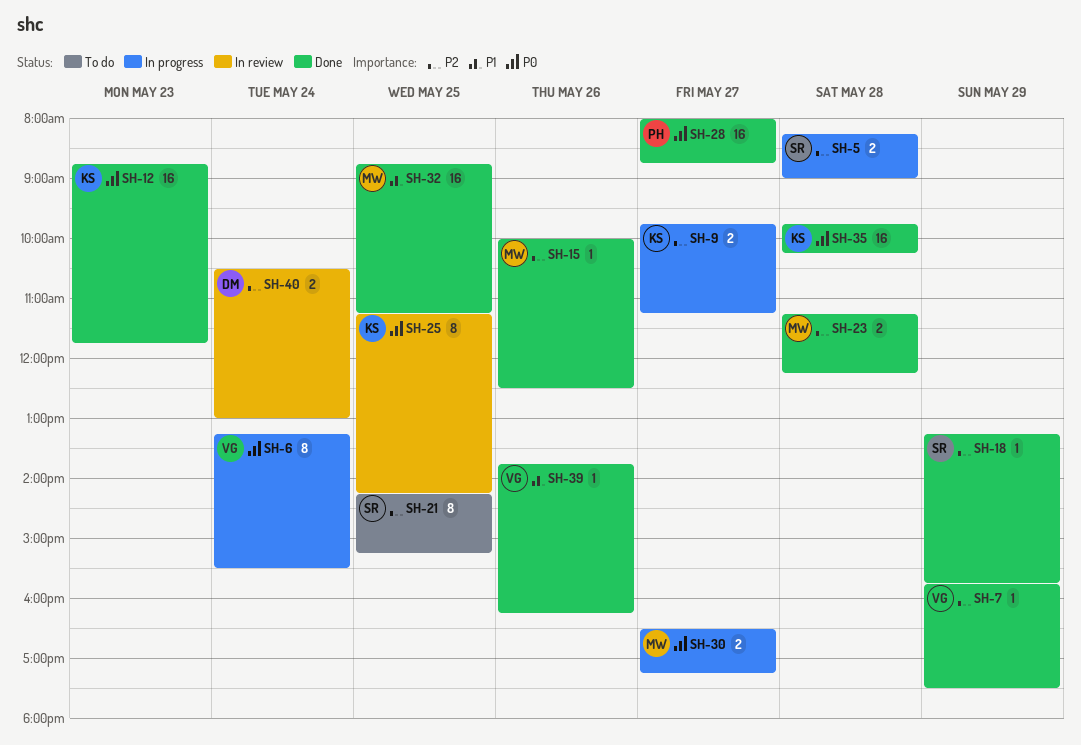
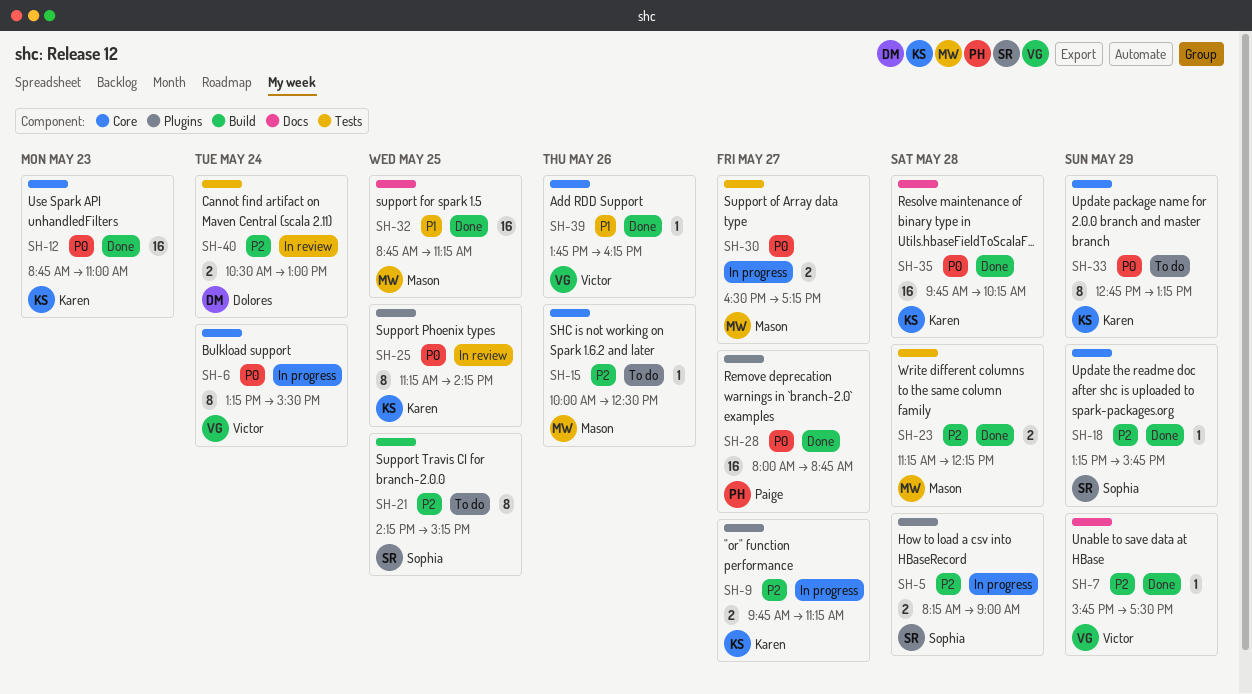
SH-12, ends: 11:45 -> 11:00
SH-15, status: Done -> To do
SH-33: none -> present

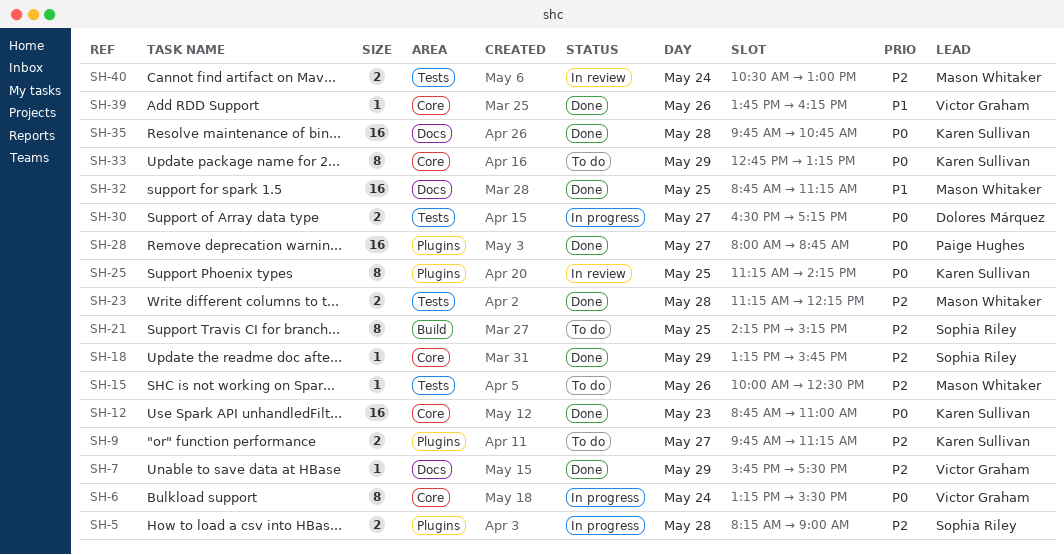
SH-9, status: In progress -> To do
SH-15, label: Core -> Tests
SH-30, owner: Mason Whitaker -> Dolores Márquez
SH-35, ends: 10:15 -> 10:45
SH-40, owner: Dolores Márquez -> Mason Whitaker

